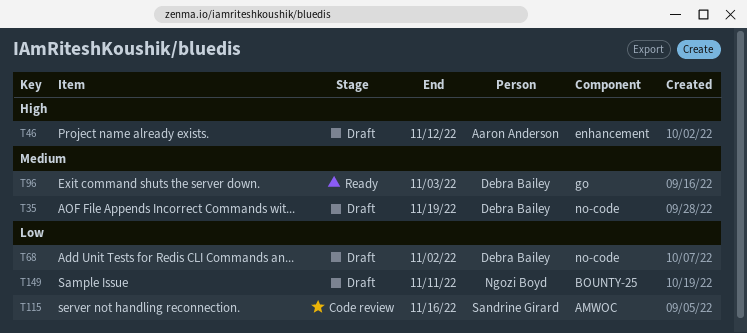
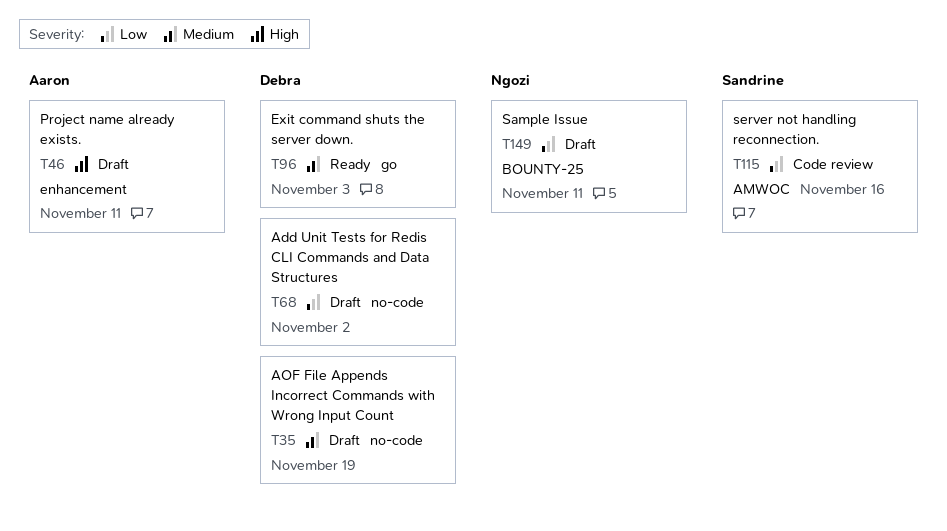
T46, due: Nov 12 -> Nov 11

